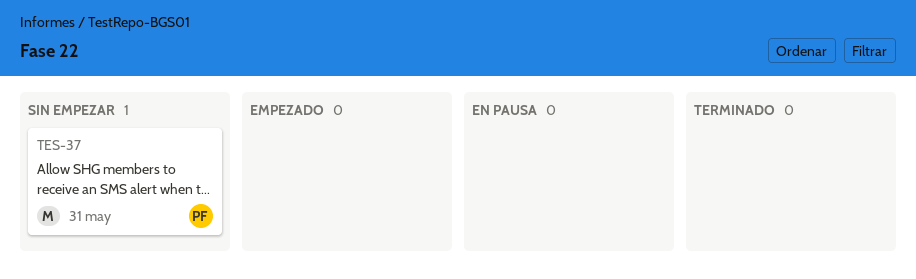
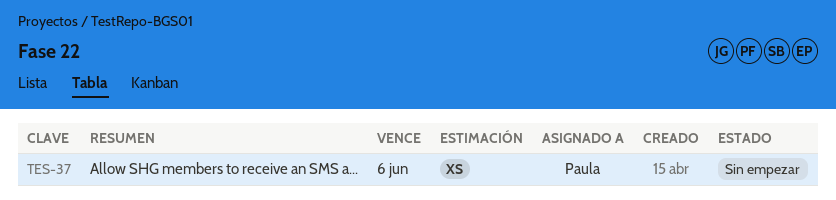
TES-37, estimate: M -> XS
TES-37, due: May 31 -> Jun 6

